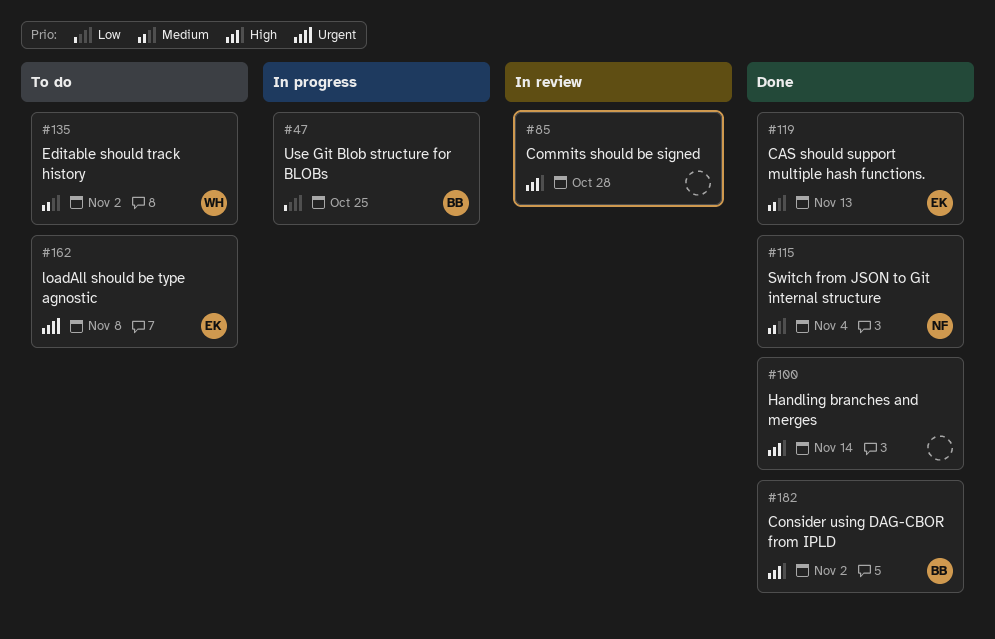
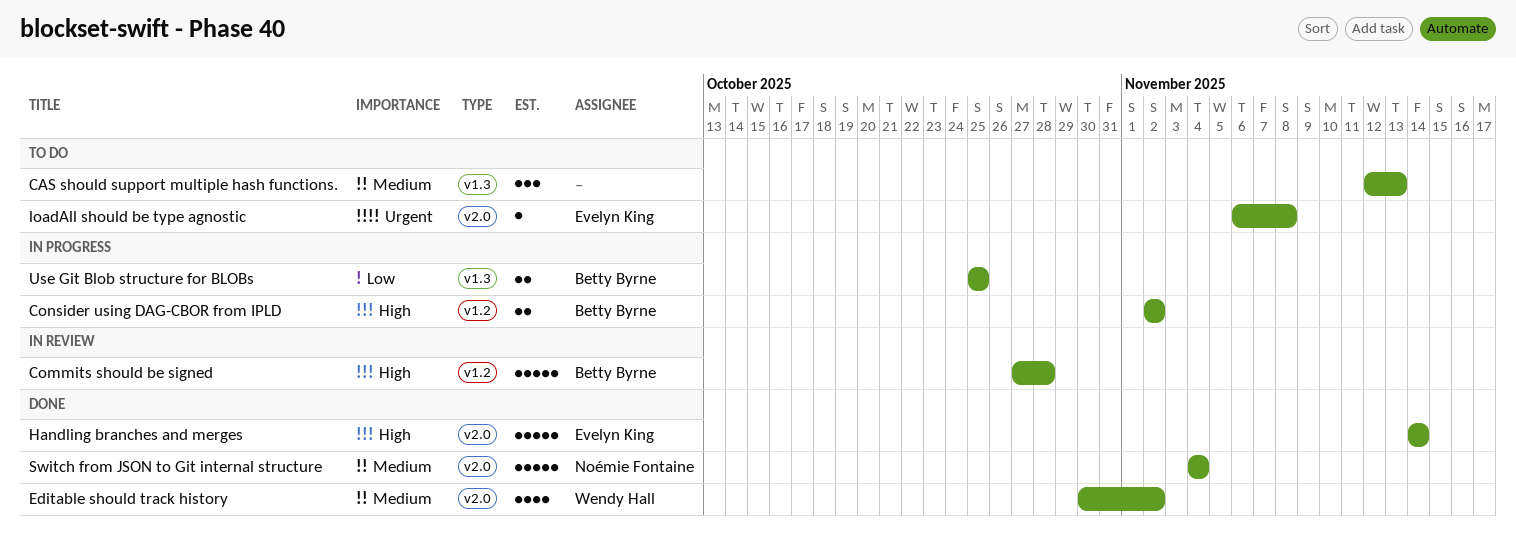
CAS should support multiple hash functions., status: Done -> To do
CAS should support multiple hash functions., owner: Evelyn King -> none
Commits should be signed, owner: none -> Betty Byrne
Consider using DAG-CBOR from IPLD, status: Done -> In progress
Editable should track history, status: To do -> Done
Handling branches and merges, owner: none -> Evelyn King

